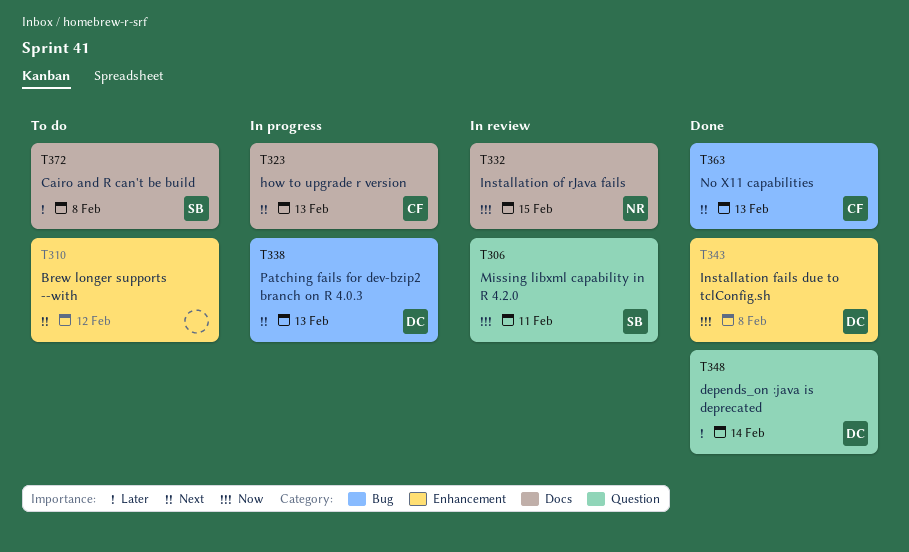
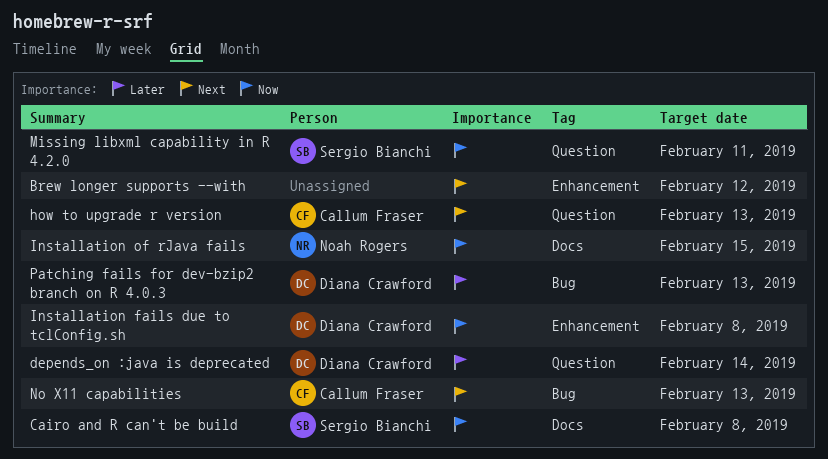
Cairo and R can't be build, priority: Later -> Now
how to upgrade r version, label: Docs -> Question
Patching fails for dev-bzip2 branch on R 4.0.3, priority: Next -> Later

